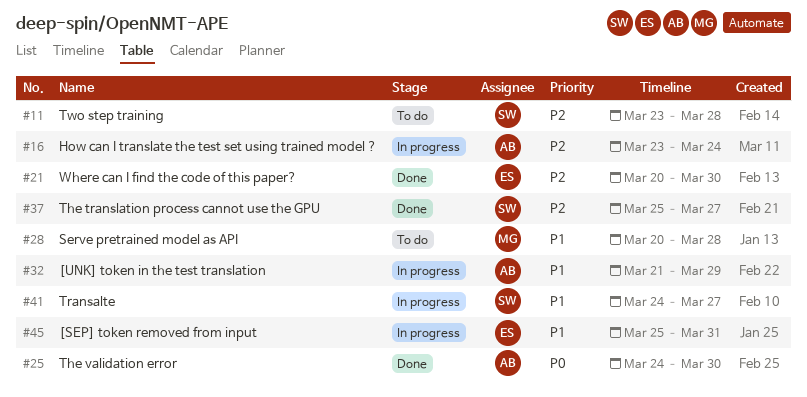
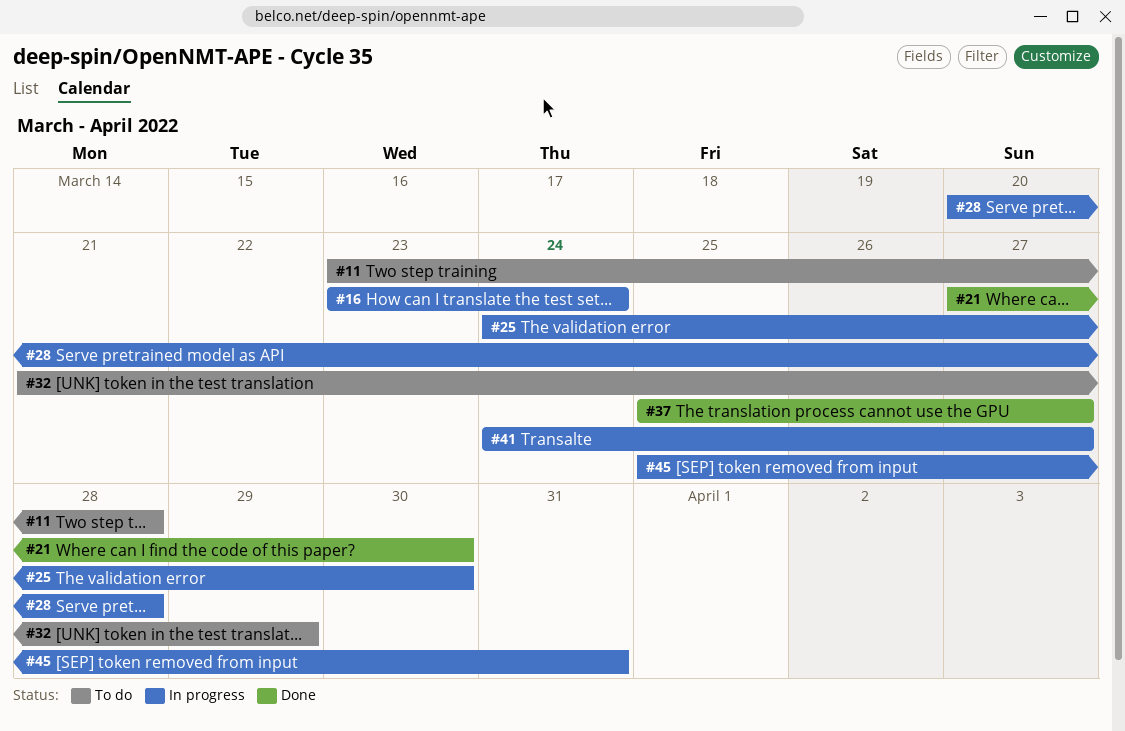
#21, start: Mar 20 -> Mar 27
#25, status: Done -> In progress
#28, status: To do -> In progress
#32, status: In progress -> To do

